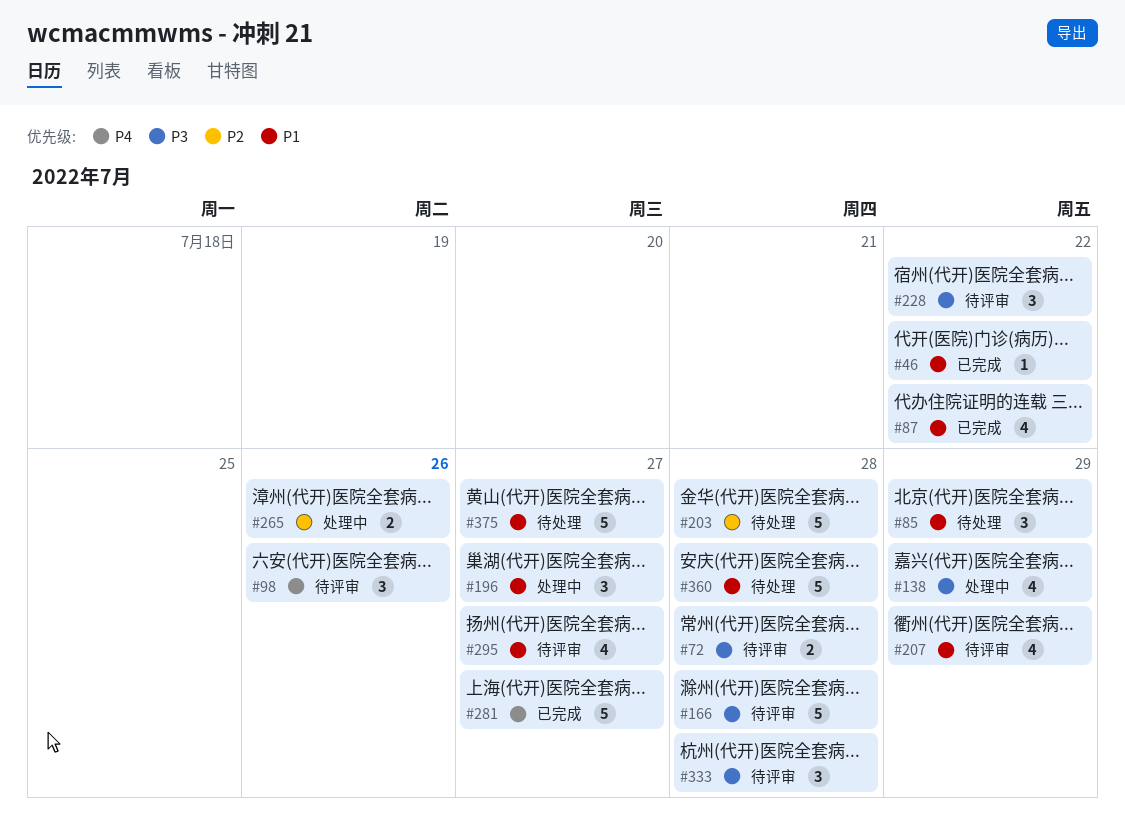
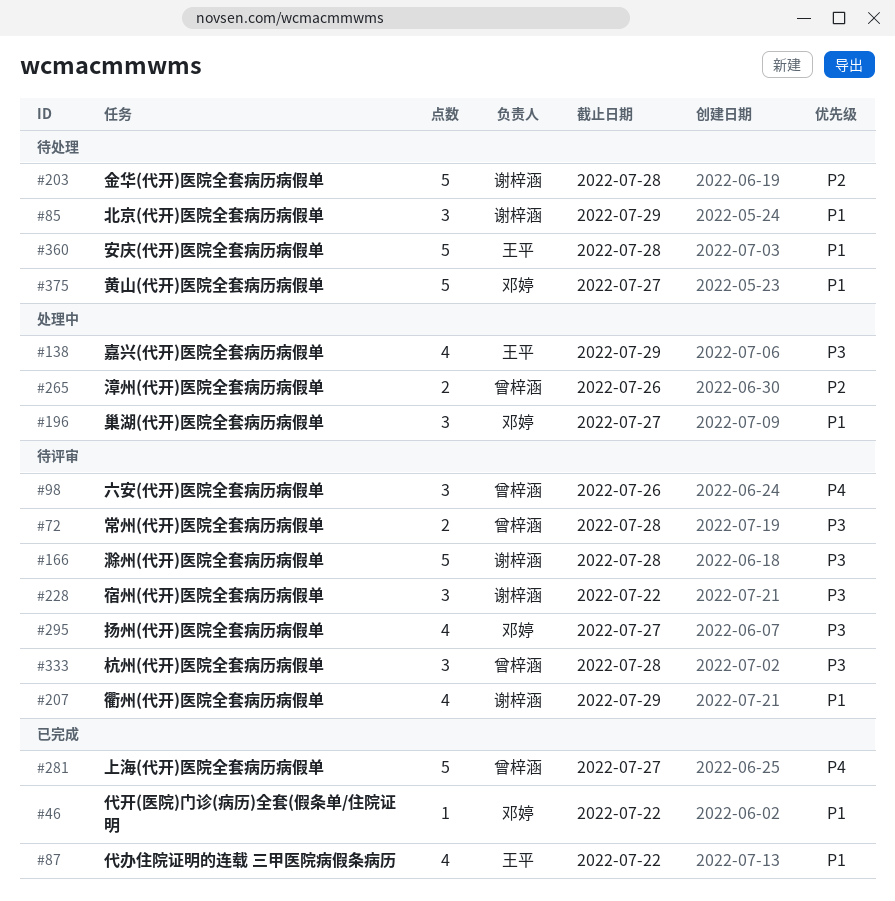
#295, priority: P1 -> P3

